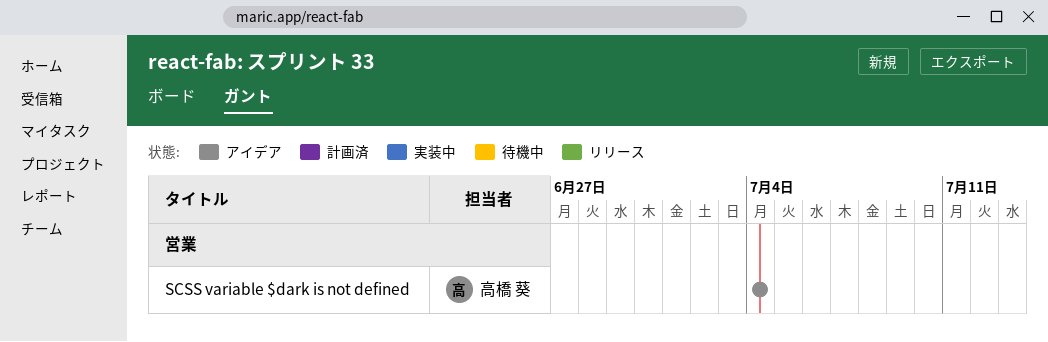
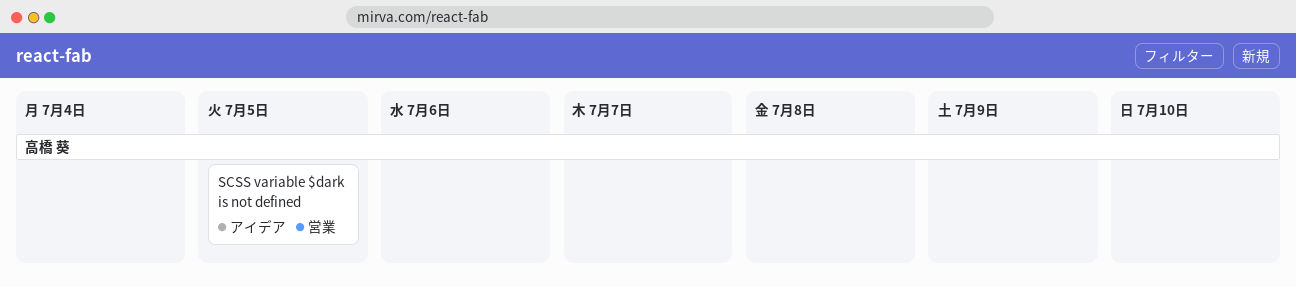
SCSS variable $dark is not defined, due: Jul 4 -> Jul 5

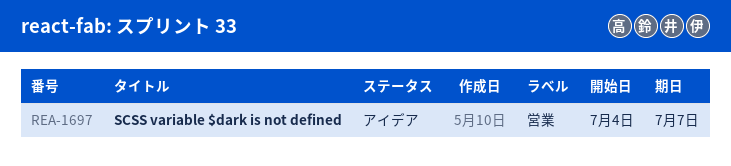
SCSS variable $dark is not defined, due: Jul 5 -> Jul 7

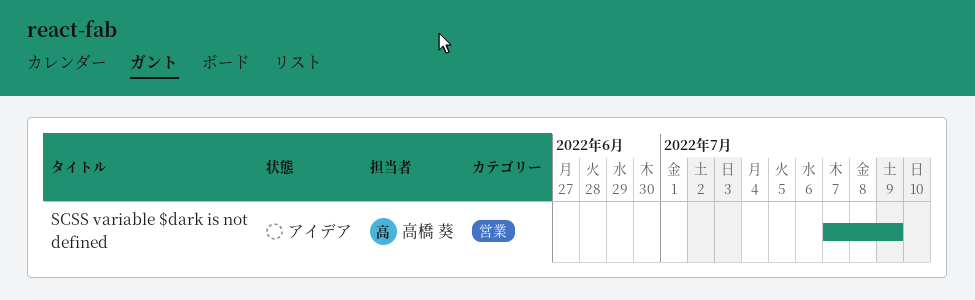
SCSS variable $dark is not defined, start: Jul 4 -> Jul 7
SCSS variable $dark is not defined, due: Jul 7 -> Jul 9

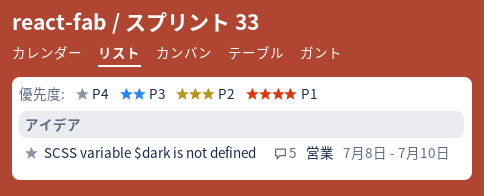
SCSS variable $dark is not defined, start: Jul 7 -> Jul 8
SCSS variable $dark is not defined, due: Jul 9 -> Jul 10

